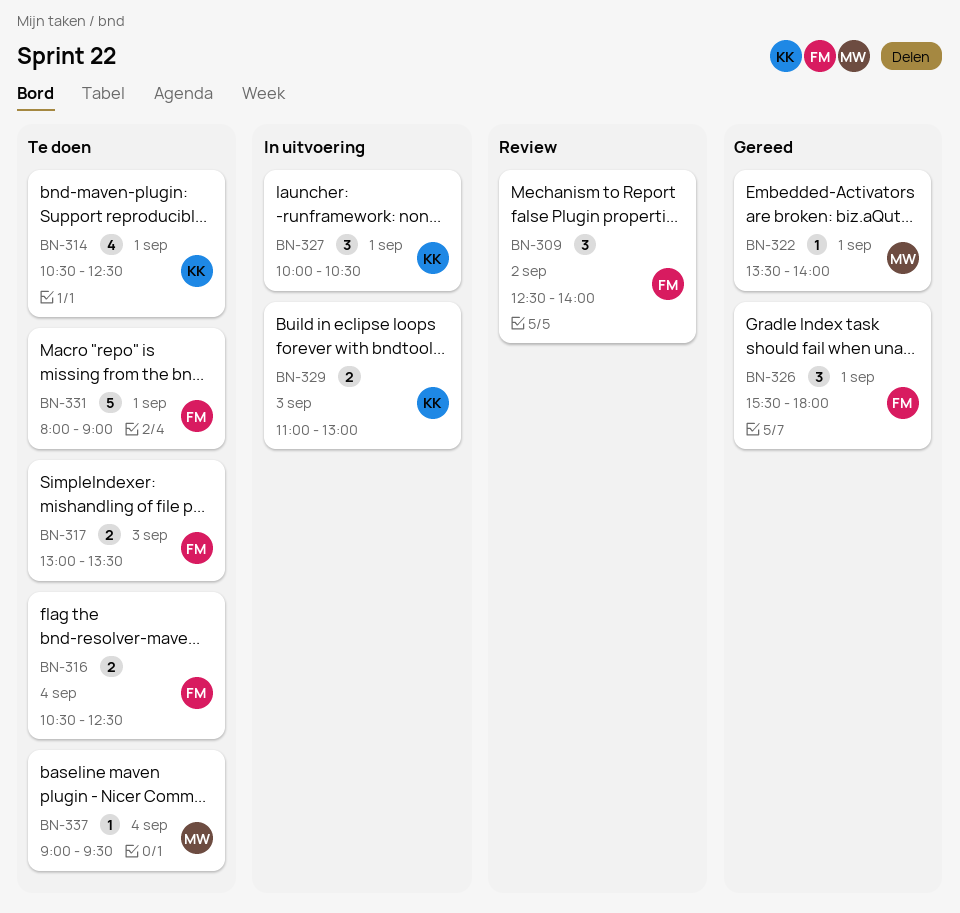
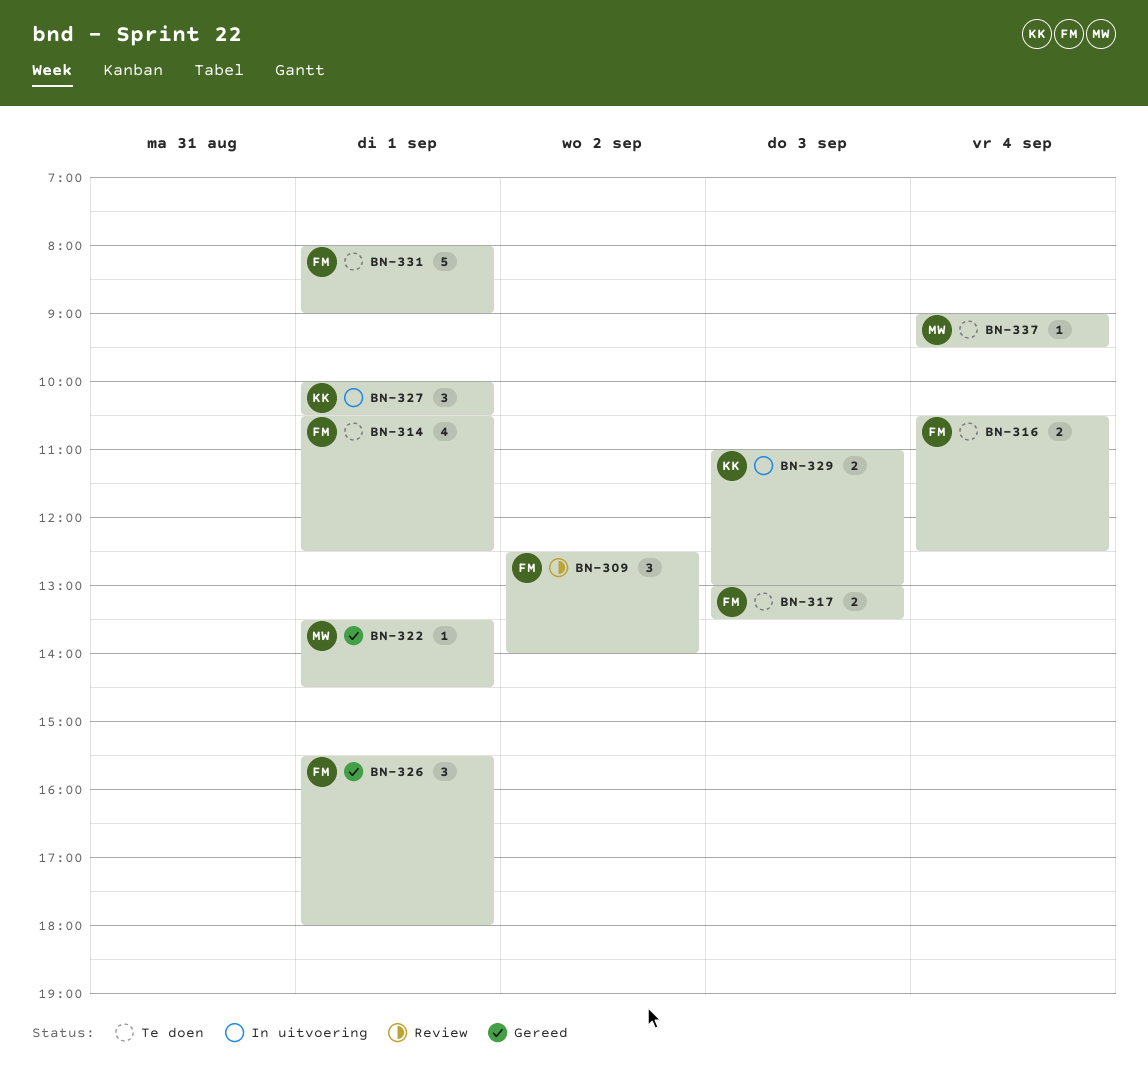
BN-314, owner: KK -> FM
BN-322, ends: 14:00 -> 14:30

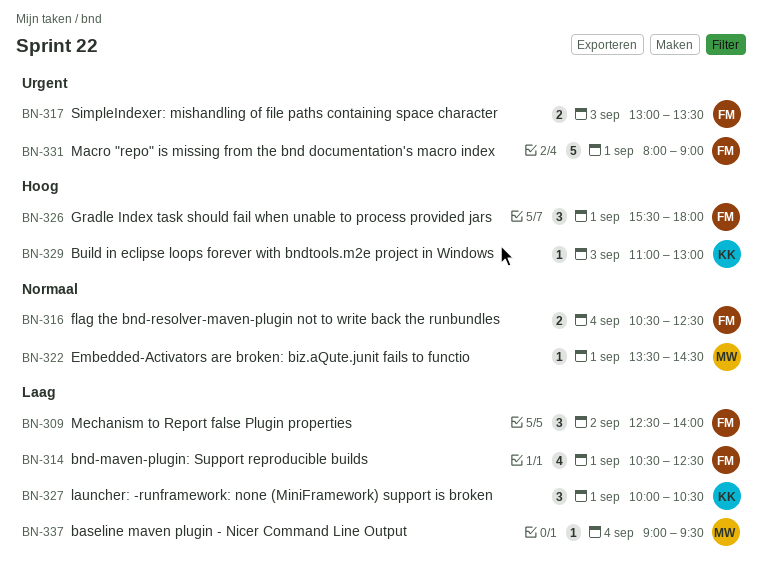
BN-329, estimate: 2 -> 1

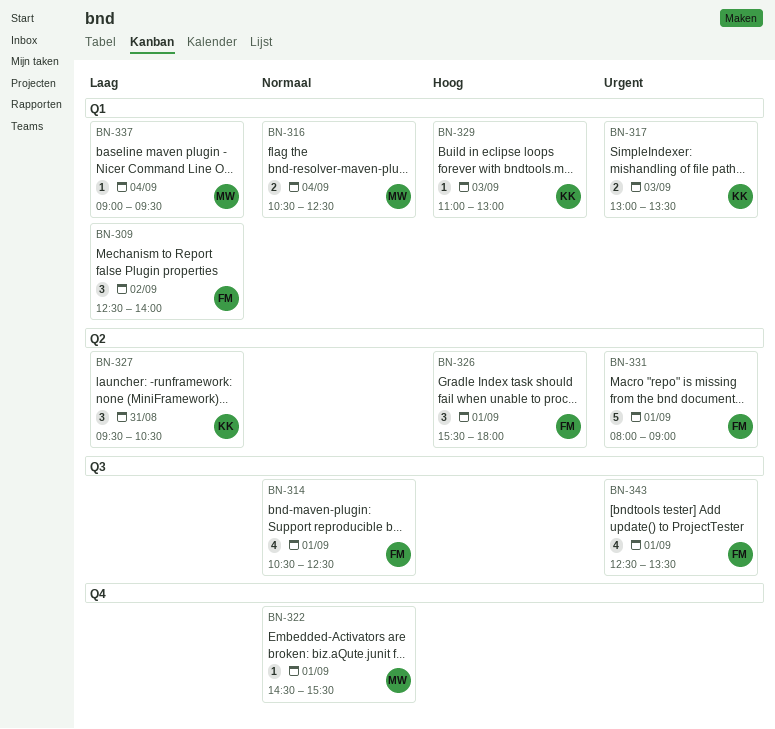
BN-314, priority: Laag -> Normaal
BN-316, owner: FM -> MW
BN-317, owner: FM -> KK
BN-322, begins: 13:30 -> 14:30
BN-322, ends: 14:30 -> 15:30
BN-327, day: Sep 1 -> Aug 31
BN-327, begins: 10:00 -> 09:30
BN-343: none -> present

